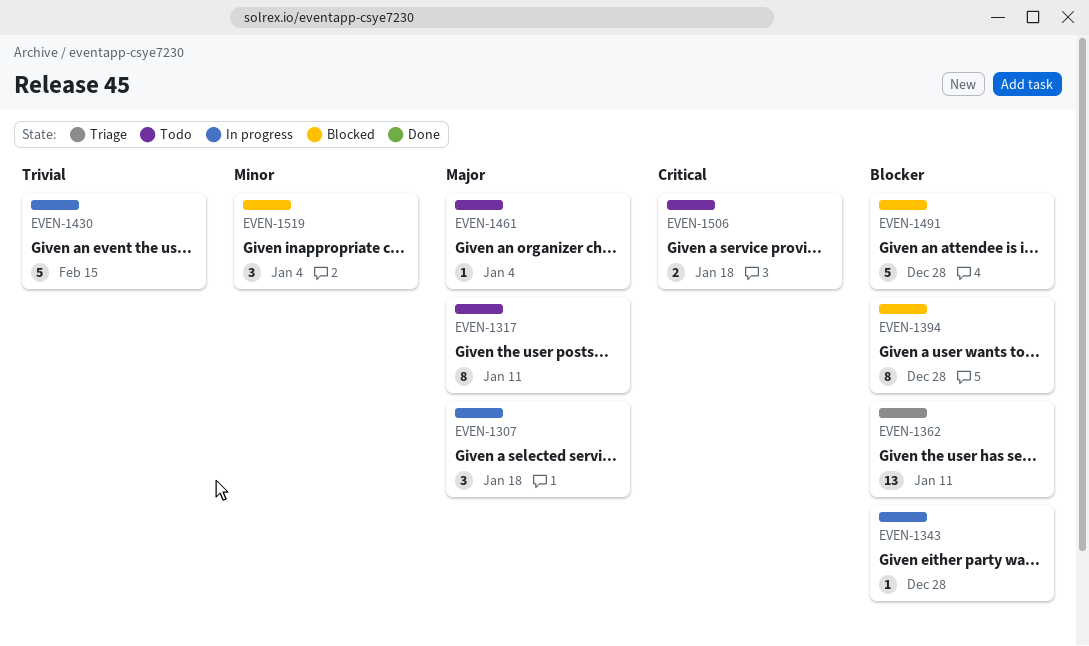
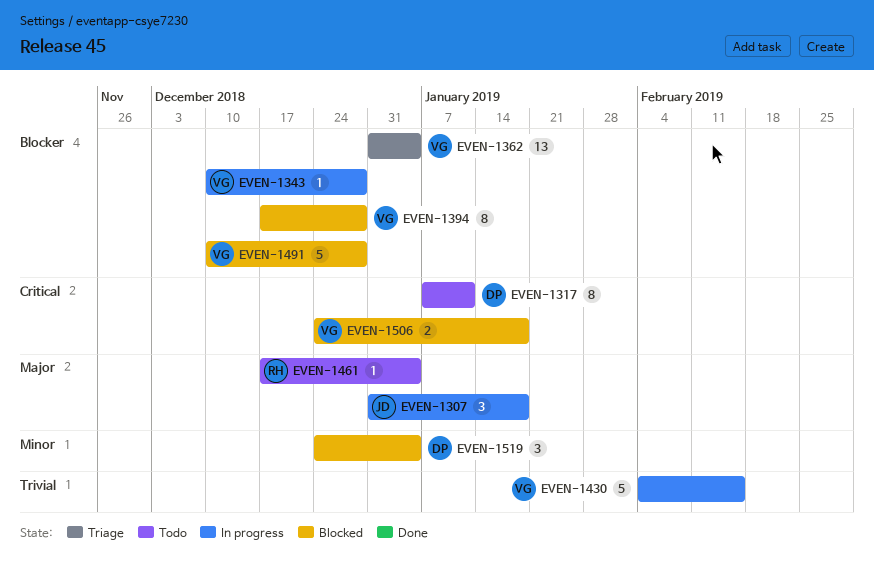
EVEN-1317, priority: Major -> Critical
EVEN-1362, due: Jan 11 -> Jan 4
EVEN-1506, status: Todo -> Blocked

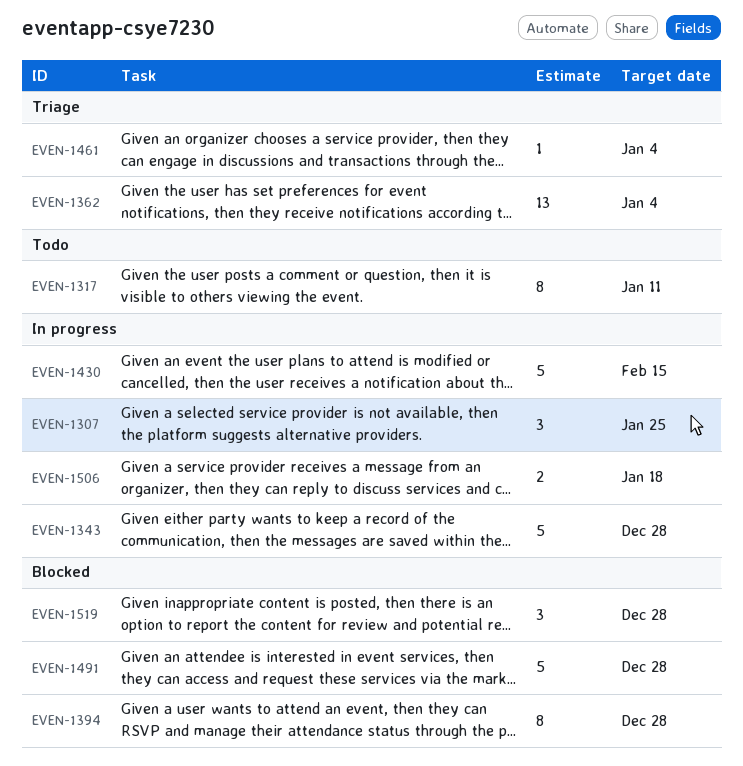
EVEN-1307, due: Jan 18 -> Jan 25
EVEN-1343, estimate: 1 -> 5
EVEN-1461, status: Todo -> Triage
EVEN-1506, status: Blocked -> In progress
EVEN-1519, due: Jan 4 -> Dec 28

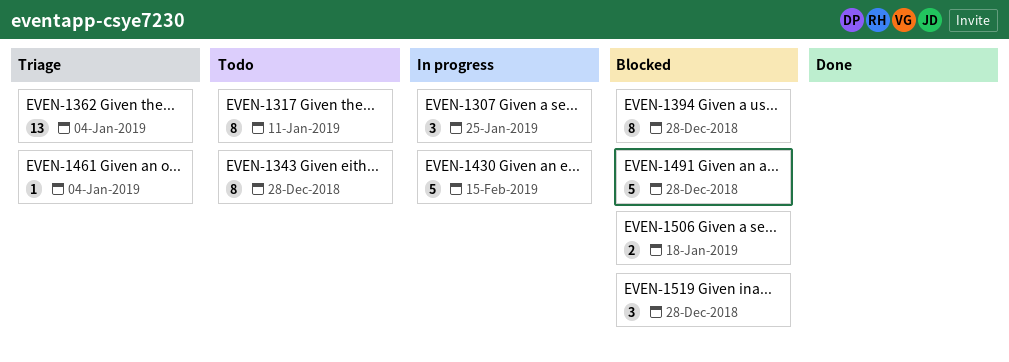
EVEN-1343, status: In progress -> Todo
EVEN-1343, estimate: 5 -> 8
EVEN-1506, status: In progress -> Blocked

